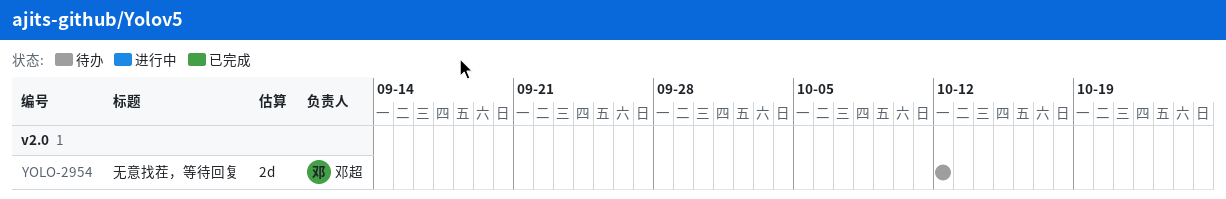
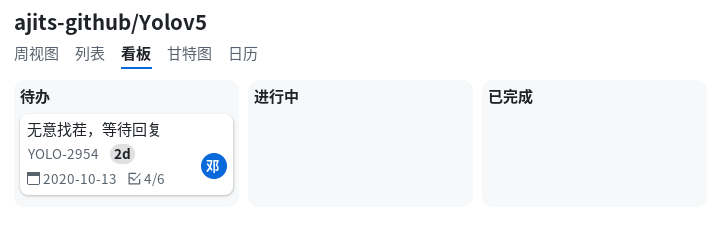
YOLO-2954, due: Oct 12 -> Oct 13

